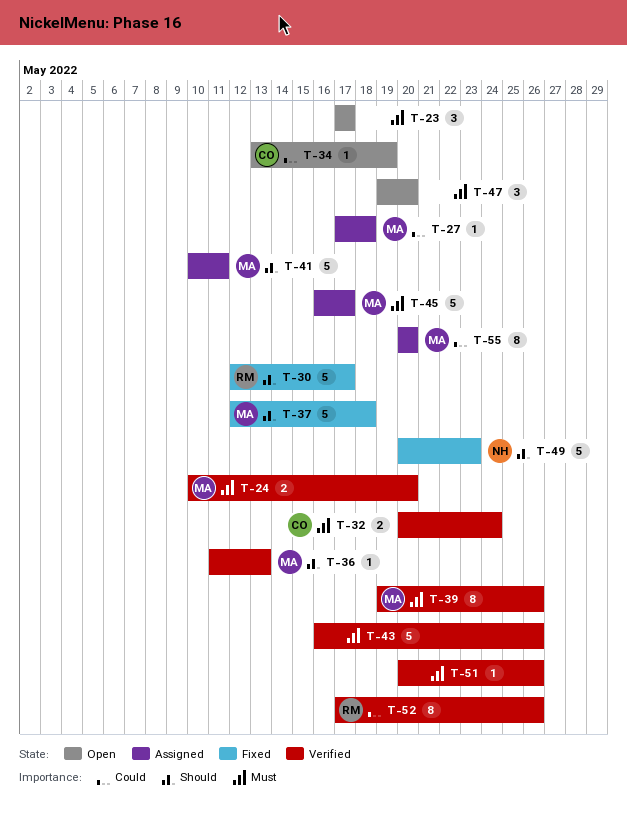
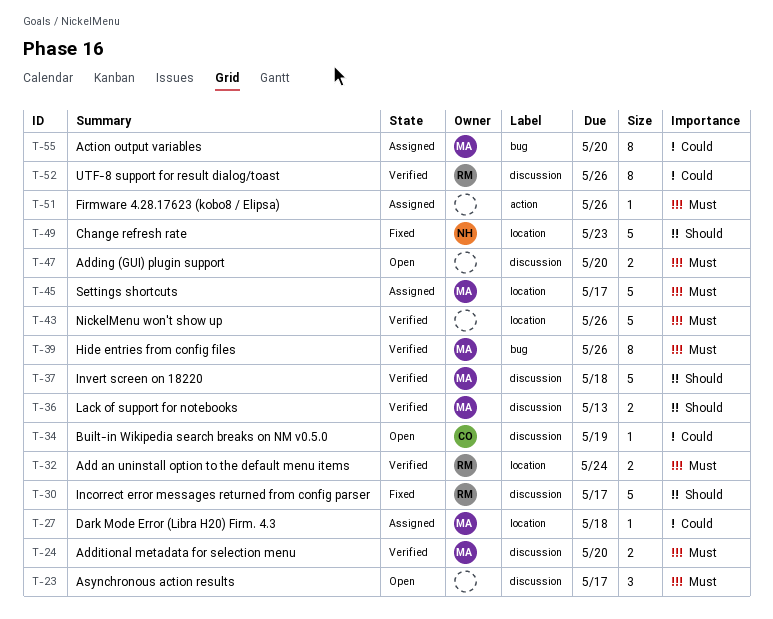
T-32, owner: CO -> RM
T-36, estimate: 1 -> 2
T-37, status: Fixed -> Verified
T-41: present -> none
T-47, estimate: 3 -> 2
T-51, status: Verified -> Assigned

